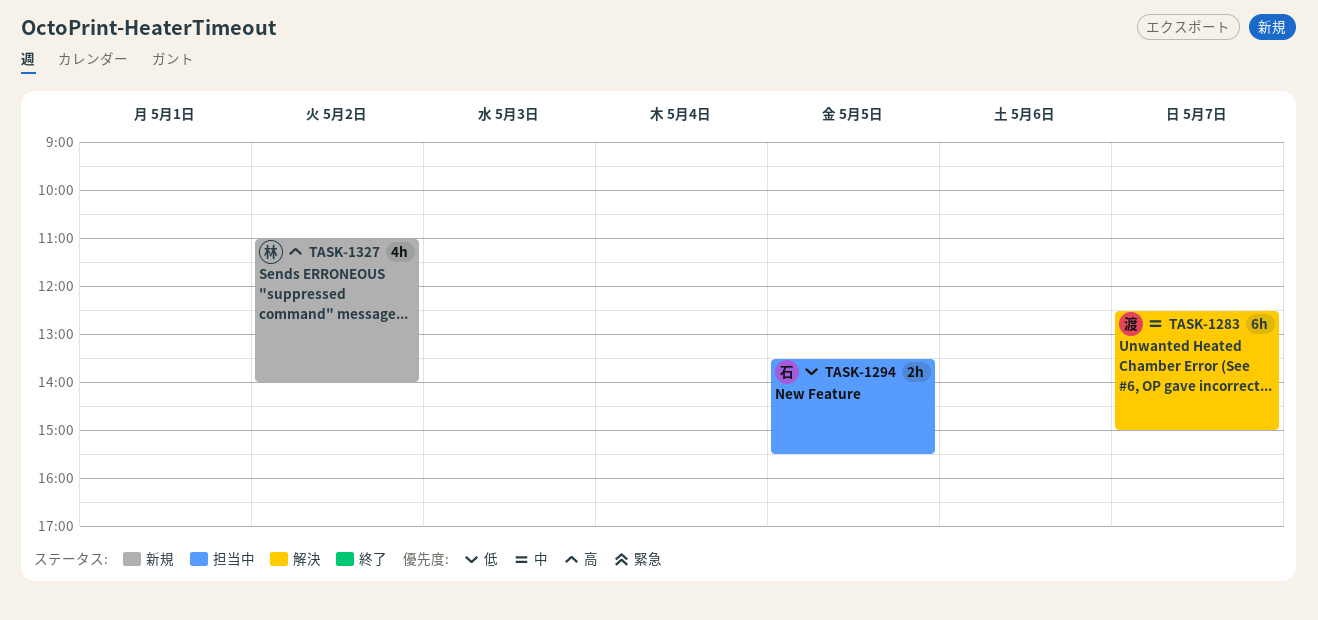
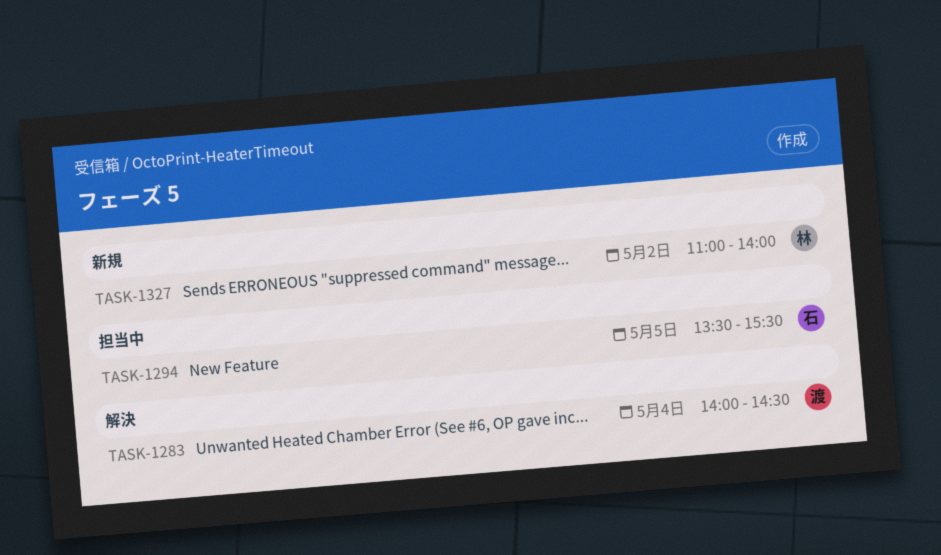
TASK-1283, day: May 7 -> May 4
TASK-1283, begins: 12:30 -> 14:00
TASK-1283, ends: 15:00 -> 14:30

